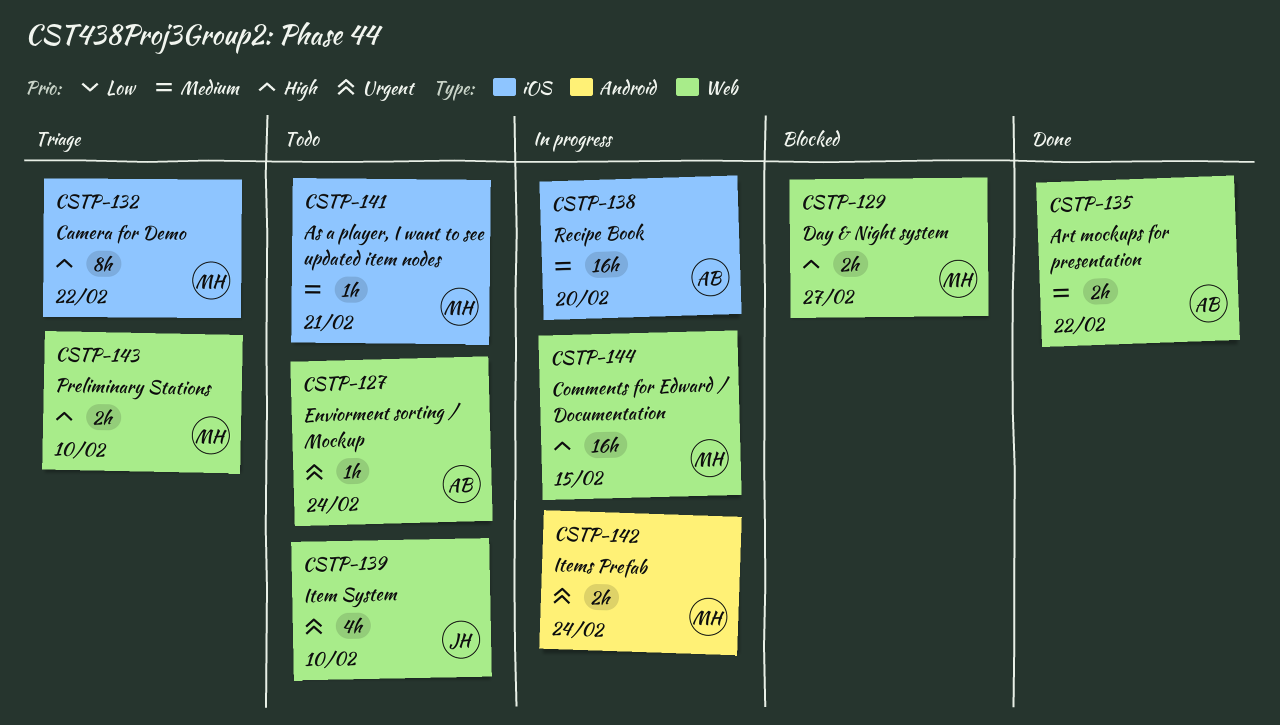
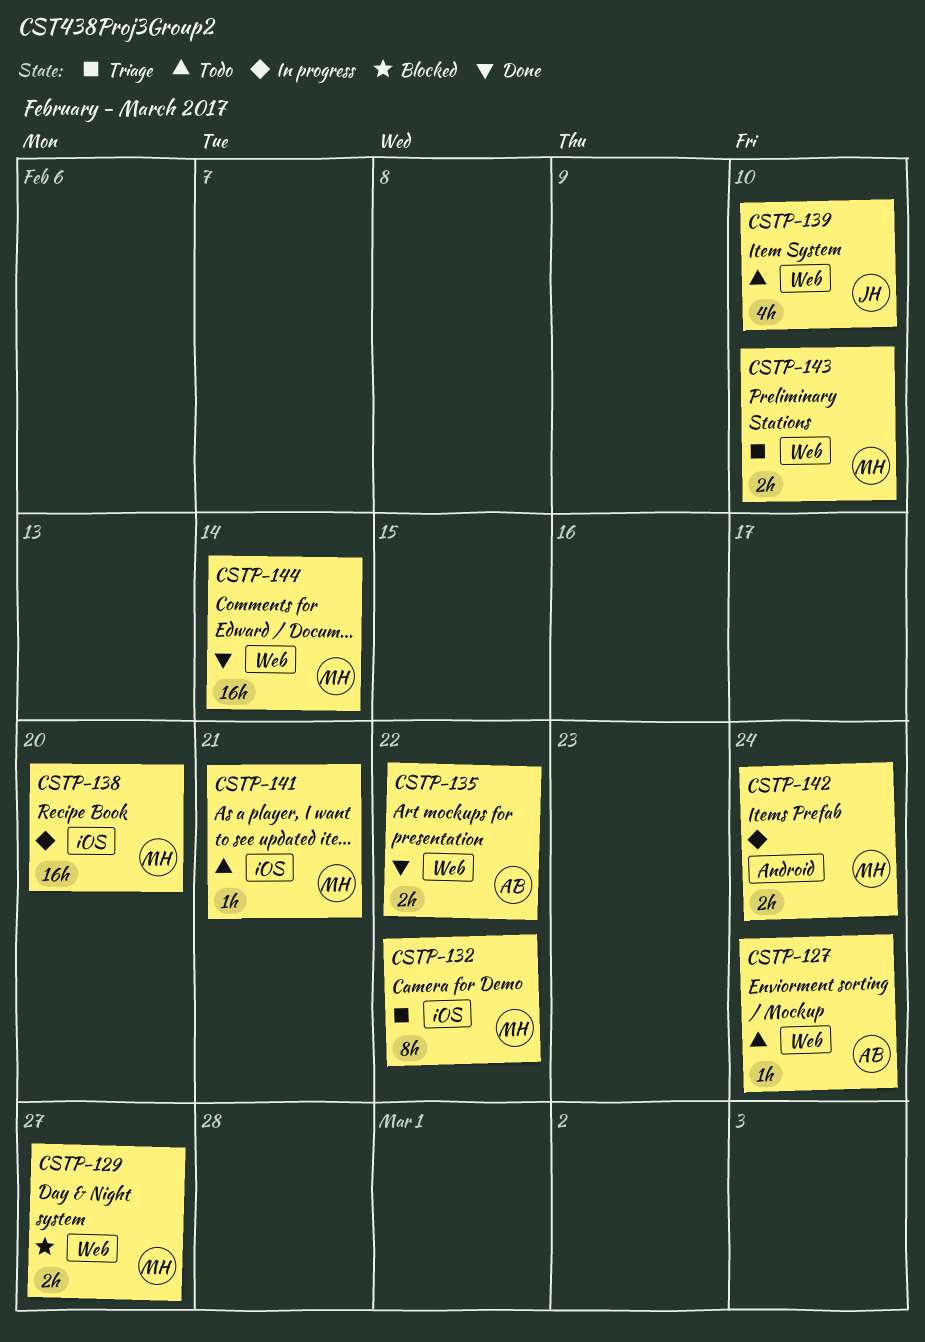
CSTP-138, owner: AB -> MH
CSTP-144, status: In progress -> Done
CSTP-144, due: Feb 15 -> Feb 14

